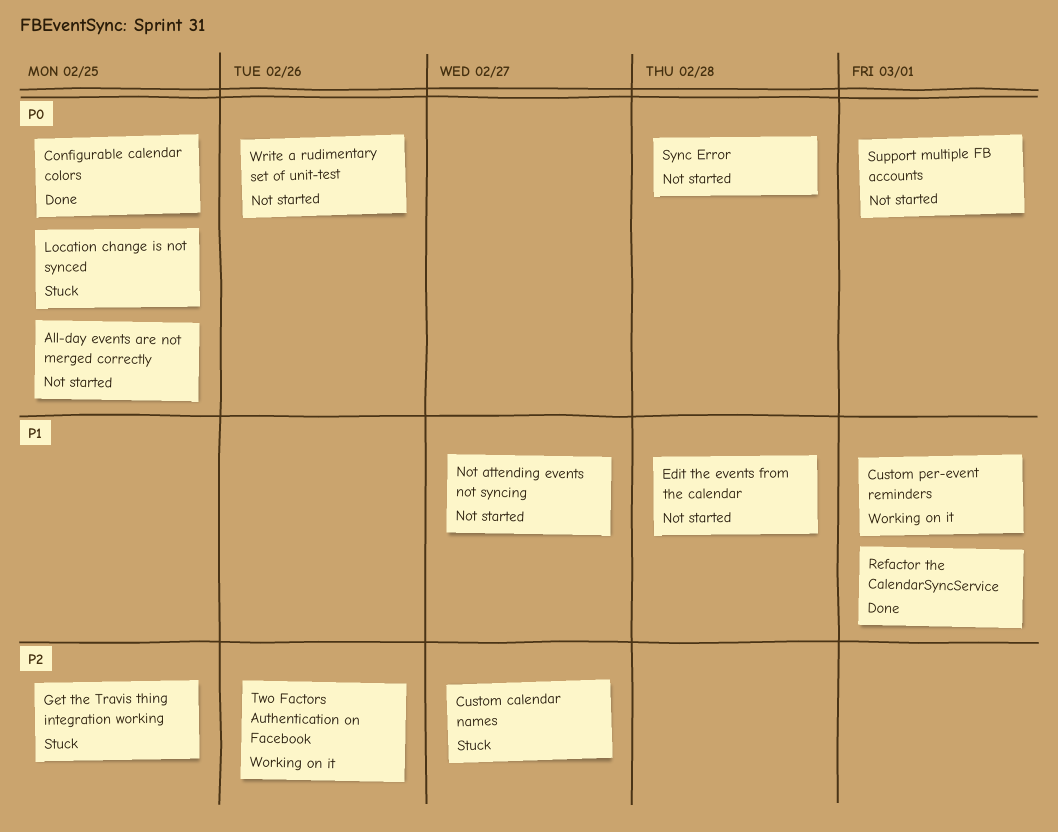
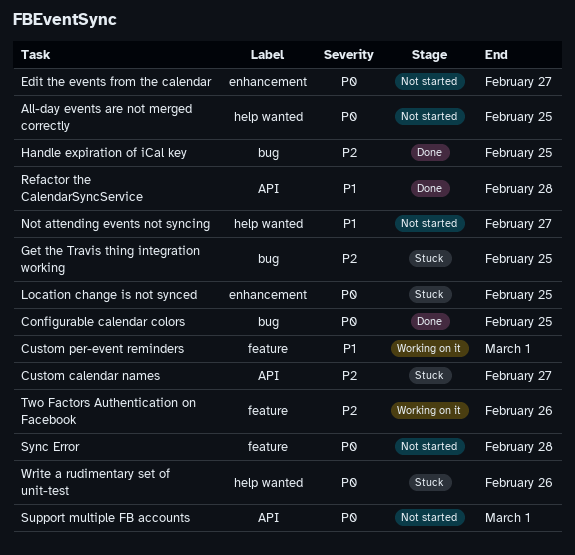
Edit the events from the calendar, priority: P1 -> P0
Edit the events from the calendar, due: Feb 28 -> Feb 27
Handle expiration of iCal key: none -> present
Refactor the CalendarSyncService, due: Mar 1 -> Feb 28
Write a rudimentary set of unit-test, status: Not started -> Stuck

